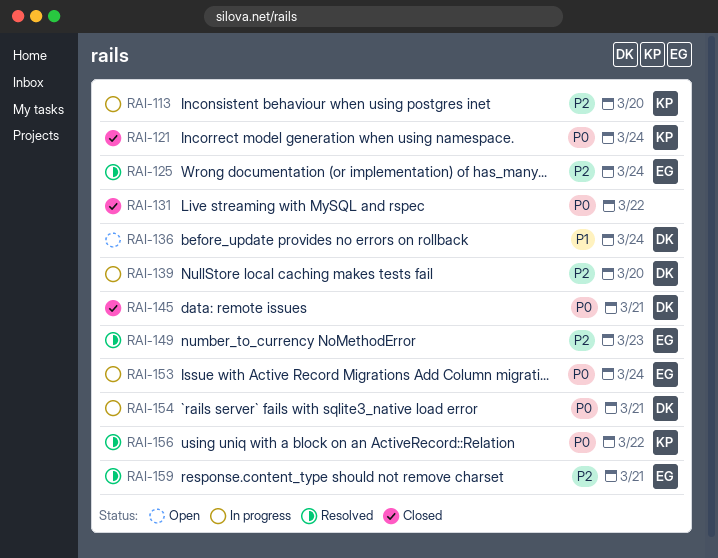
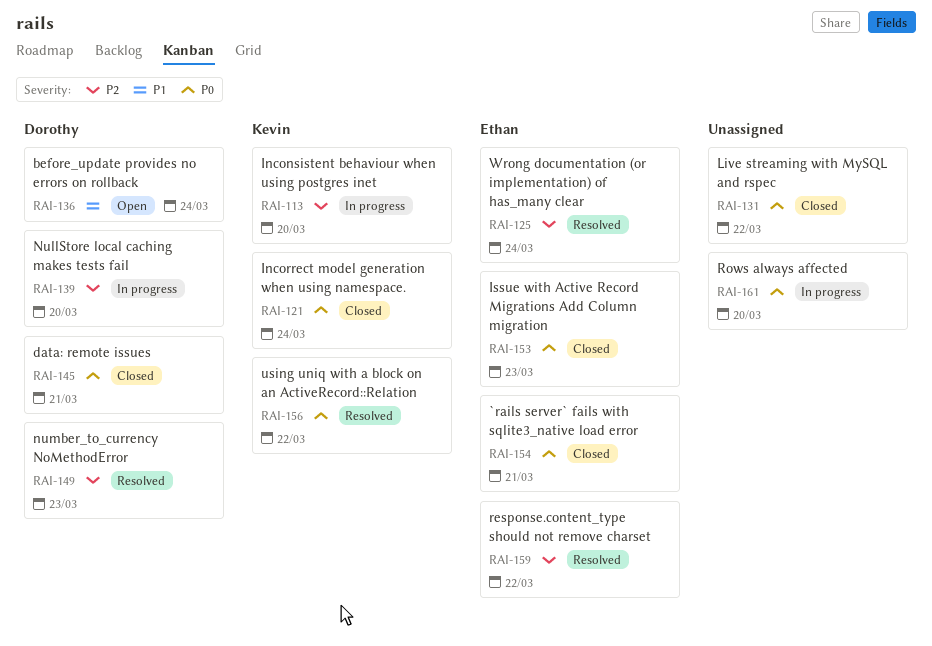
RAI-149, owner: Ethan -> Dorothy
RAI-153, status: In progress -> Closed
RAI-153, day: Mar 24 -> Mar 23
RAI-154, status: In progress -> Closed
RAI-154, owner: Dorothy -> Ethan
RAI-159, day: Mar 21 -> Mar 22
RAI-161: none -> present

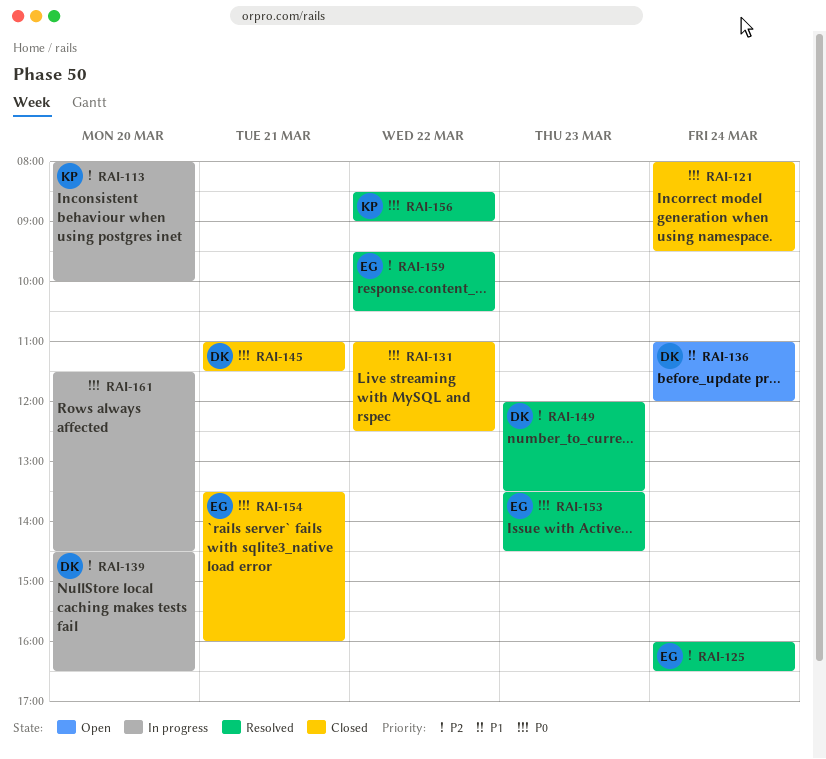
RAI-121, owner: Kevin -> none
RAI-153, status: Closed -> Resolved

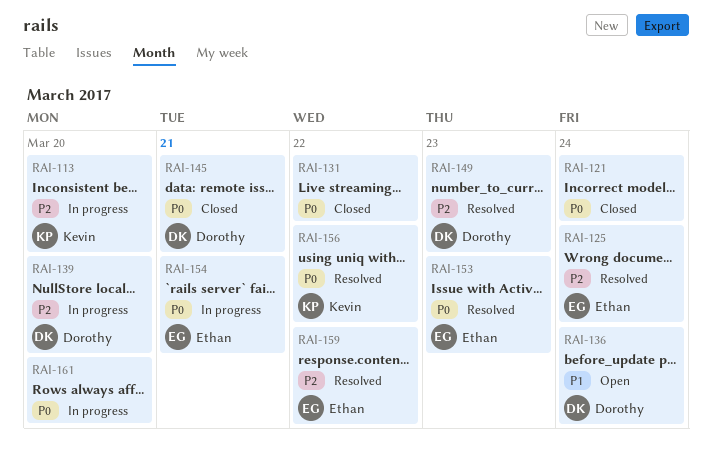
RAI-154, status: Closed -> In progress

